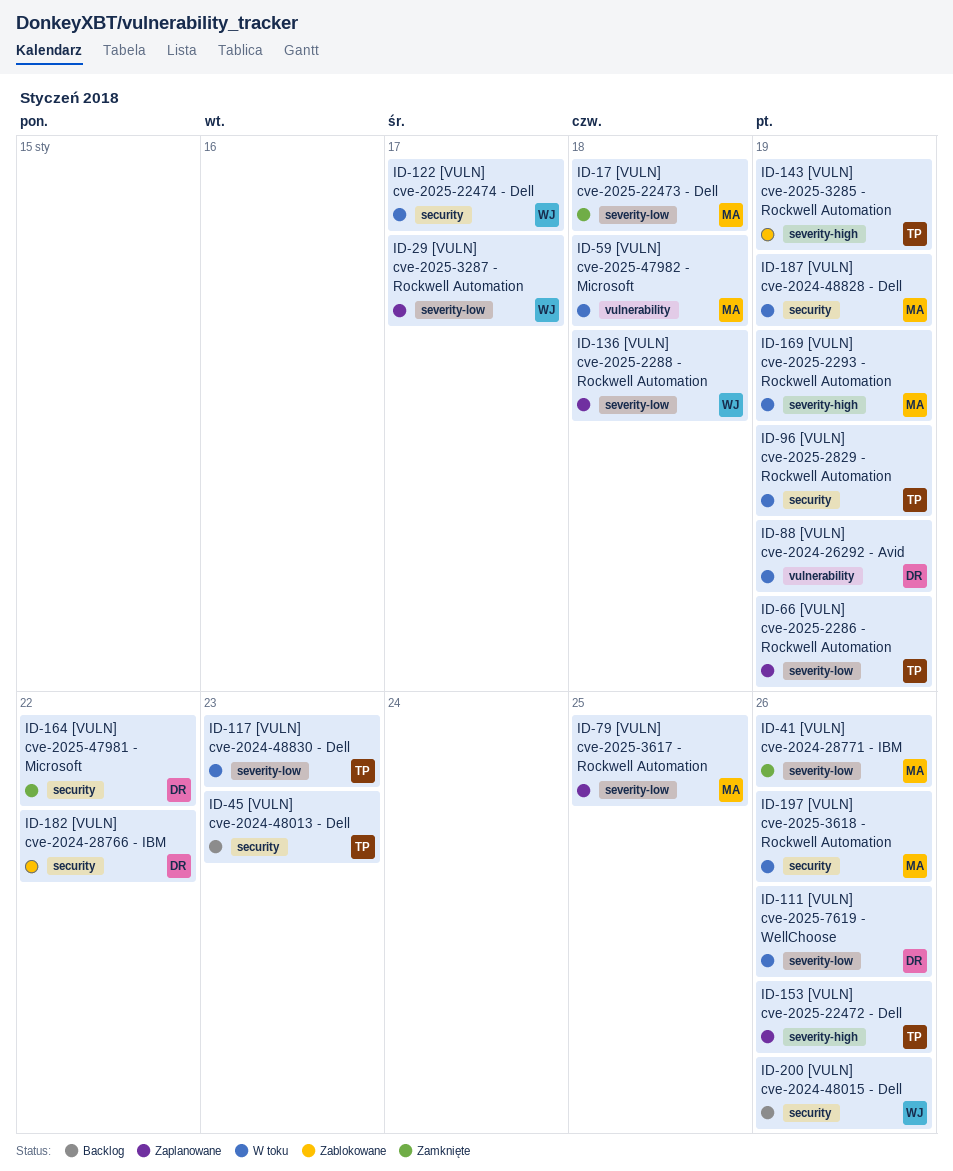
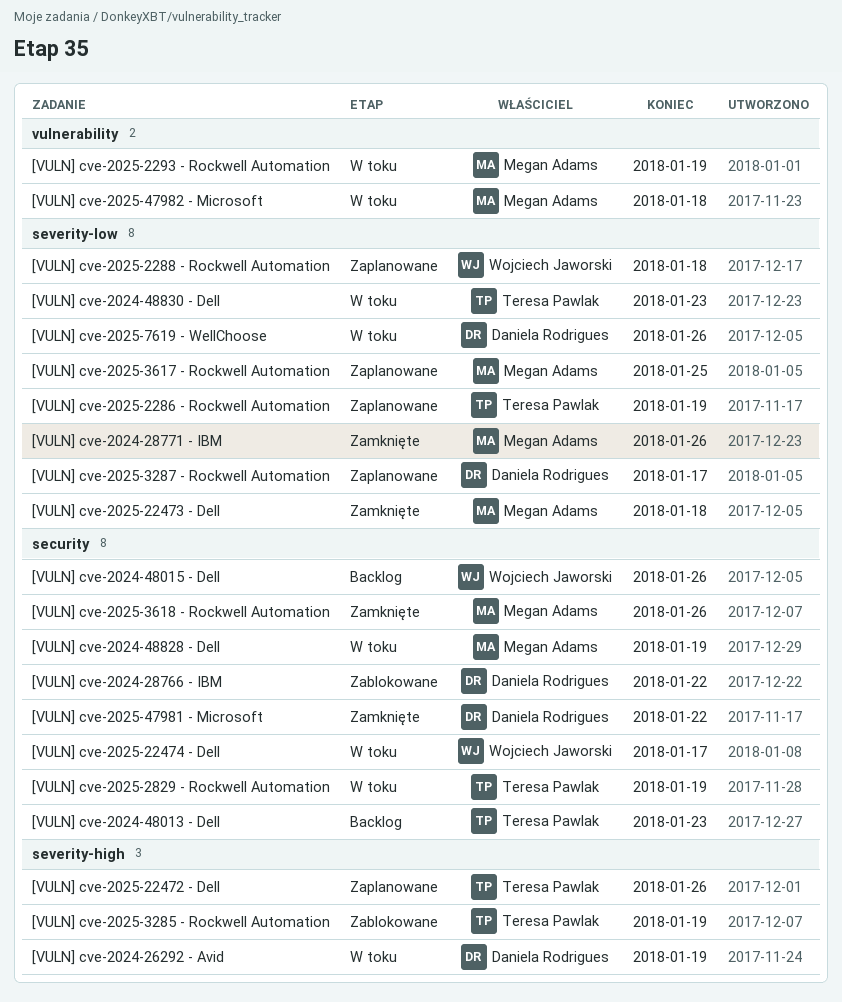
[VULN] cve-2024-26292 - Avid, label: vulnerability -> severity-high
[VULN] cve-2025-2293 - Rockwell Automation, label: severity-high -> vulnerability
[VULN] cve-2025-3287 - Rockwell Automation, owner: Wojciech Jaworski -> Daniela Rodrigues
[VULN] cve-2025-3618 - Rockwell Automation, status: W toku -> Zamknięte

